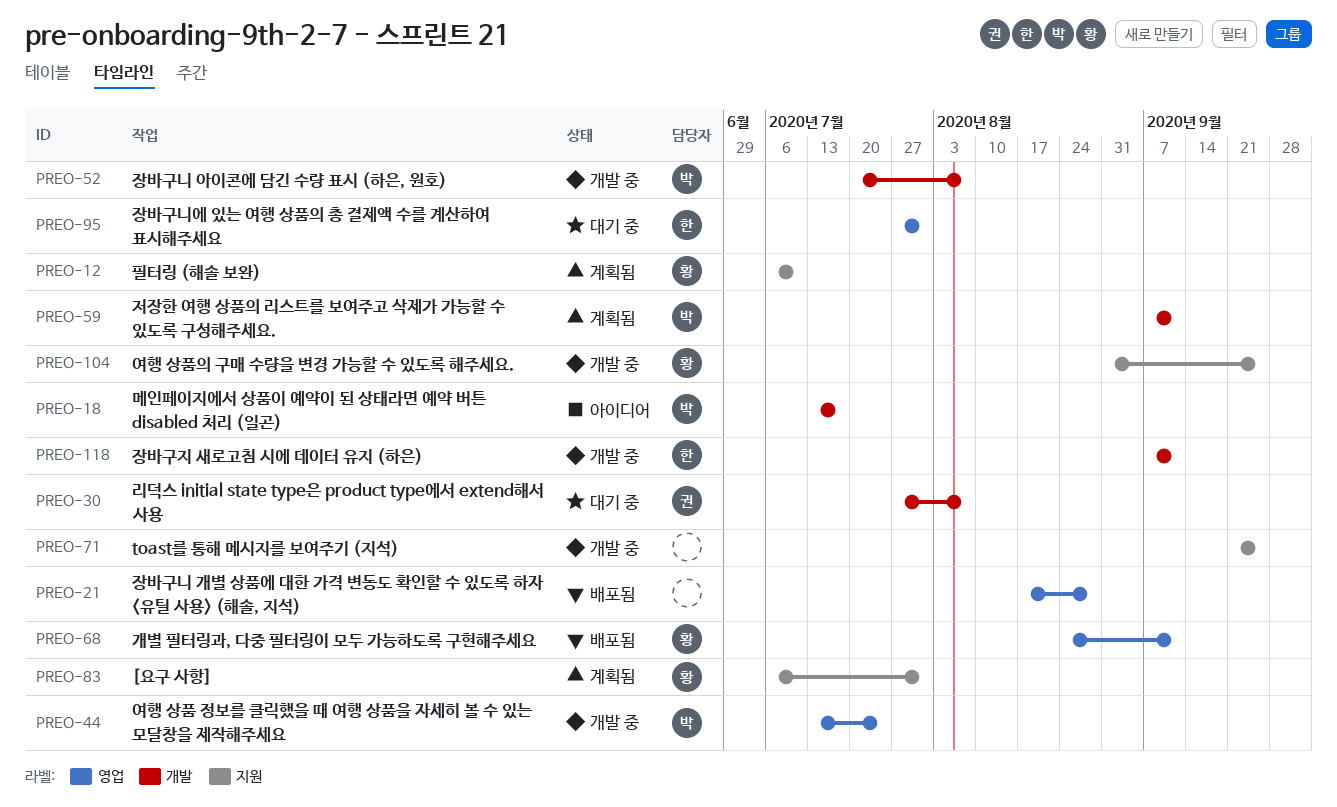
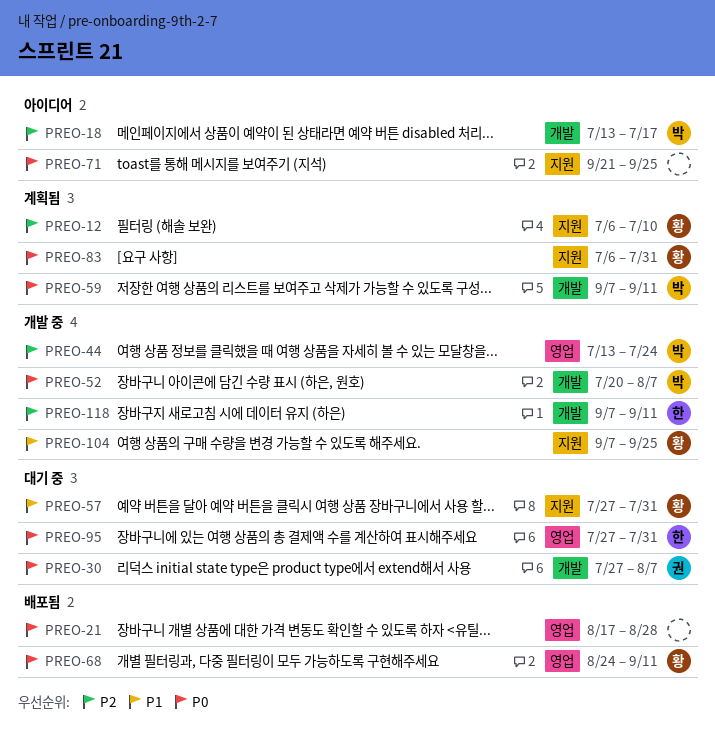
PREO-57: none -> present
PREO-71, status: 개발 중 -> 아이디어
PREO-104, start: Aug 31 -> Sep 7

